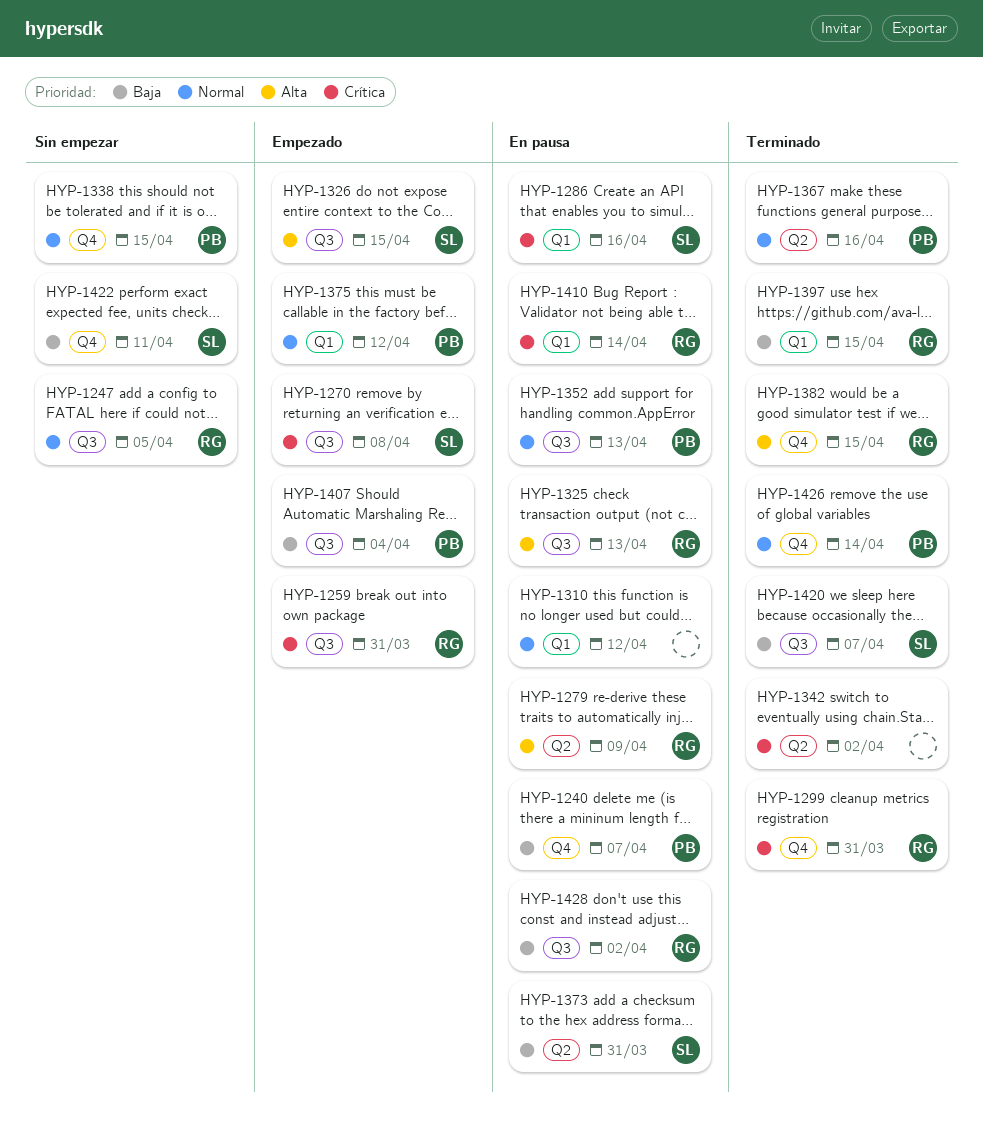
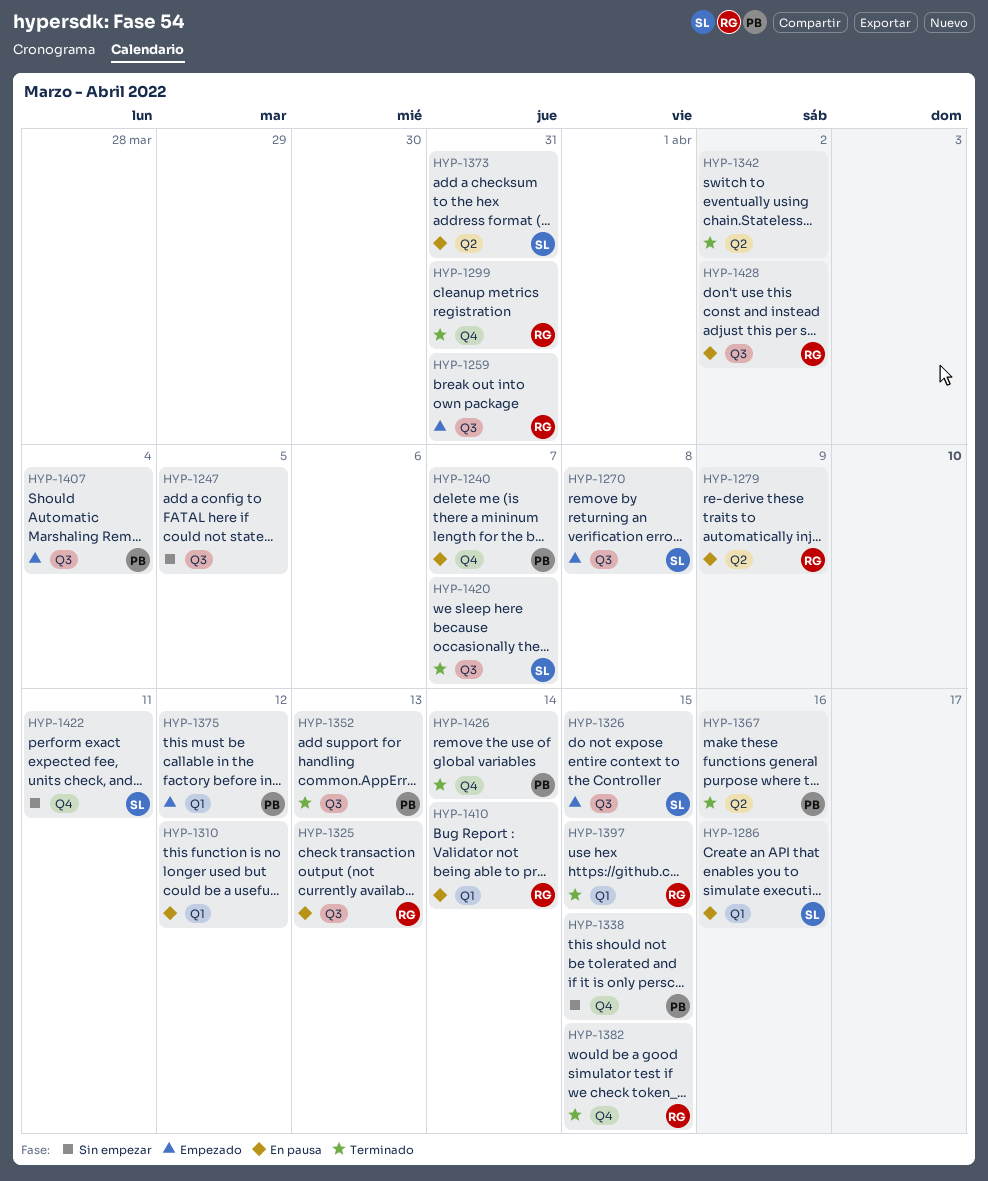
HYP-1247, owner: RG -> none
HYP-1352, status: En pausa -> Terminado

